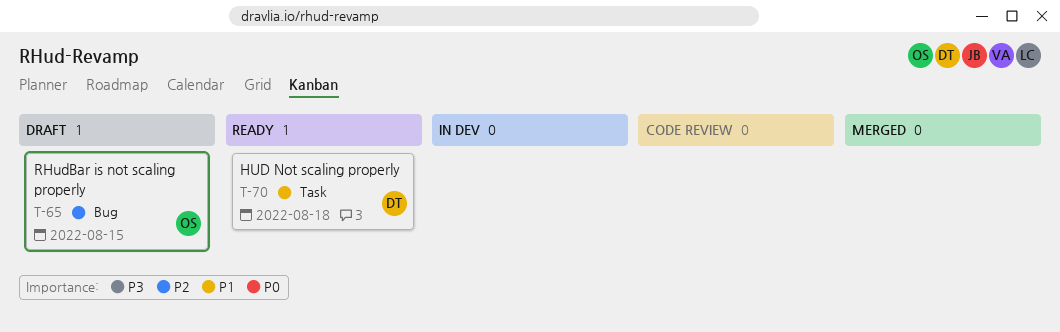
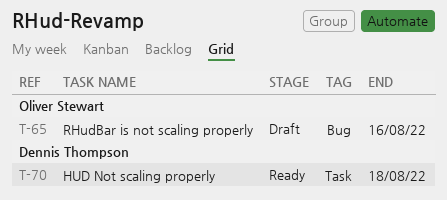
T-65, due: Aug 15 -> Aug 16

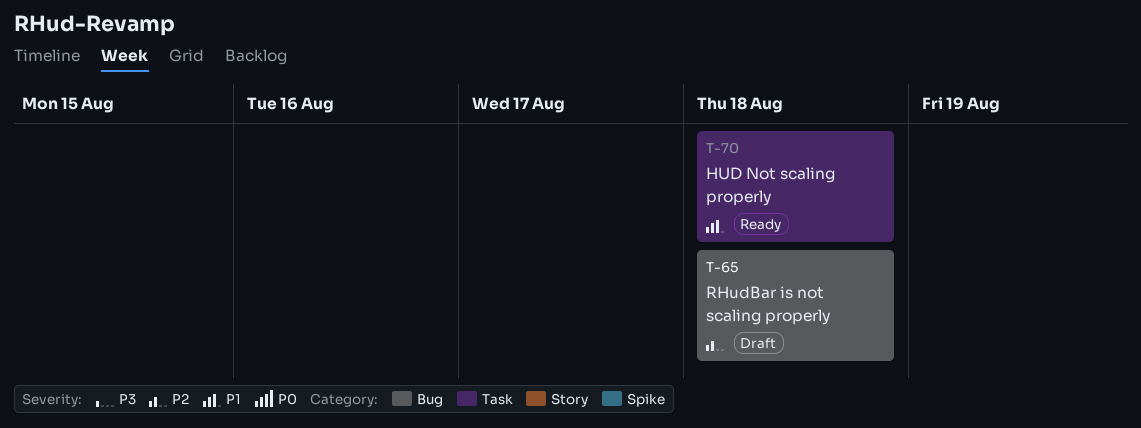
T-65, due: Aug 16 -> Aug 18

